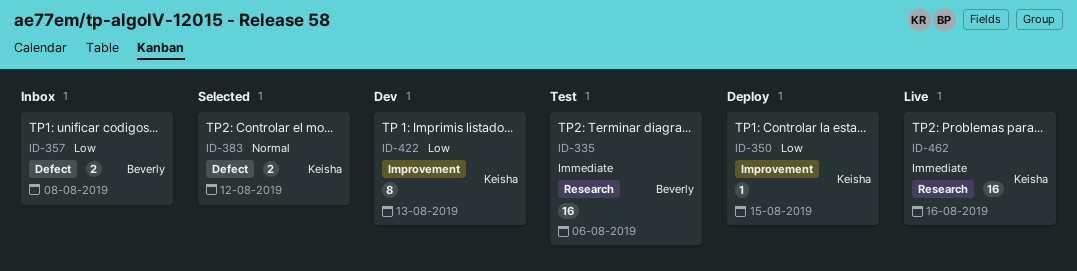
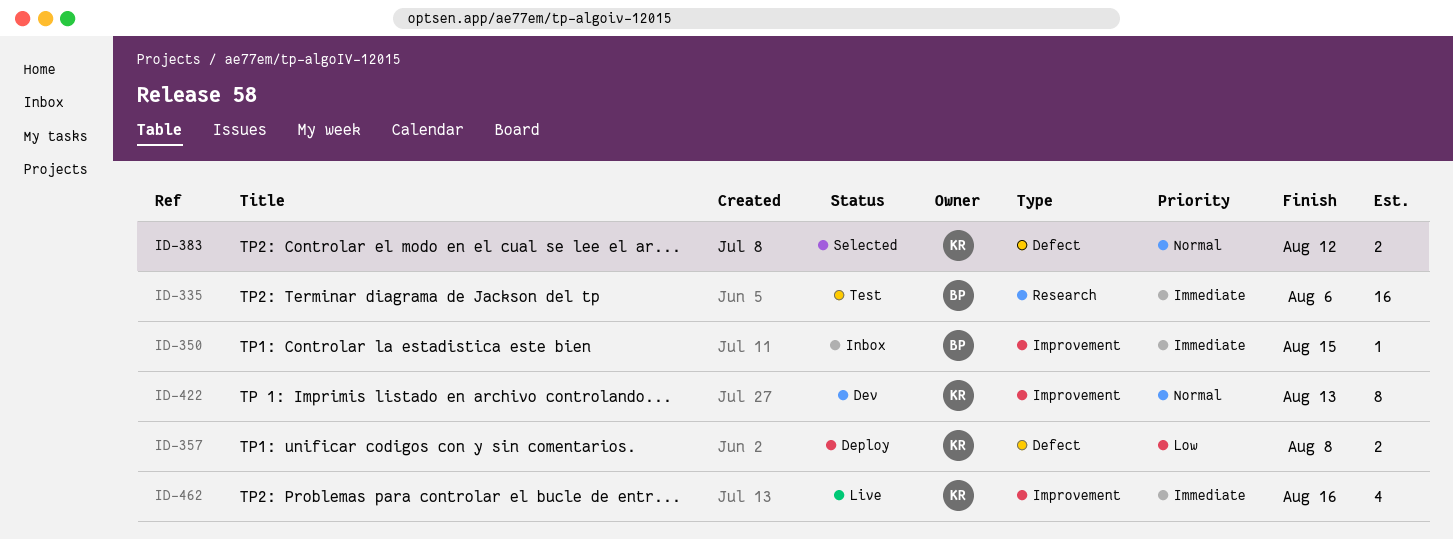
ID-350, status: Deploy -> Inbox
ID-350, owner: Keisha -> Beverly
ID-350, priority: Low -> Immediate
ID-357, status: Inbox -> Deploy
ID-357, owner: Beverly -> Keisha
ID-422, priority: Low -> Normal
ID-462, label: Research -> Improvement
ID-462, estimate: 16 -> 4

